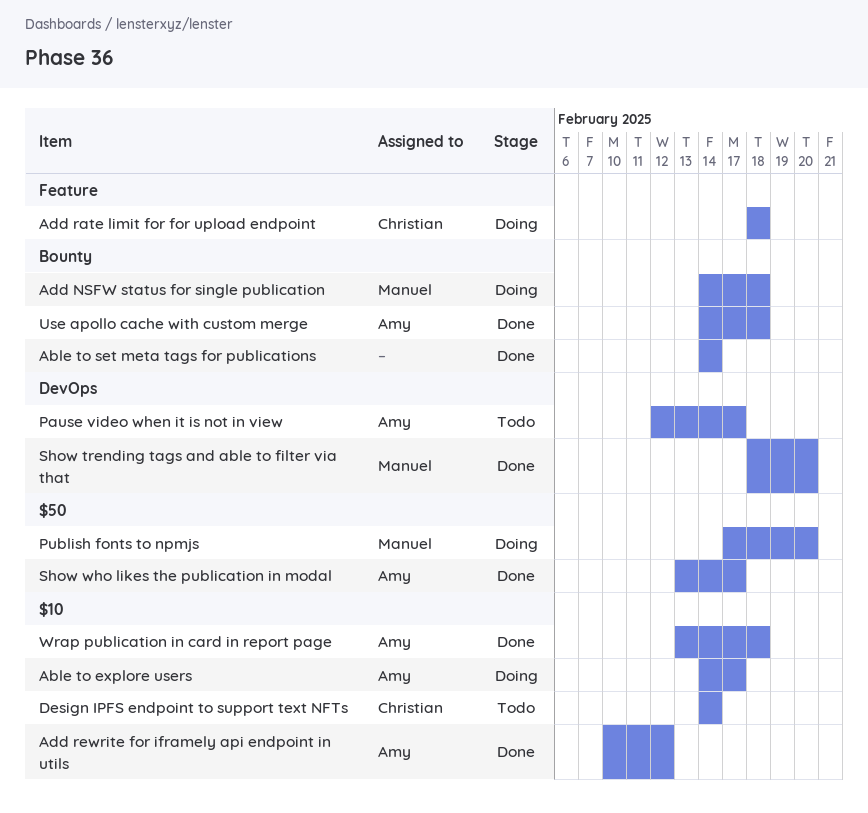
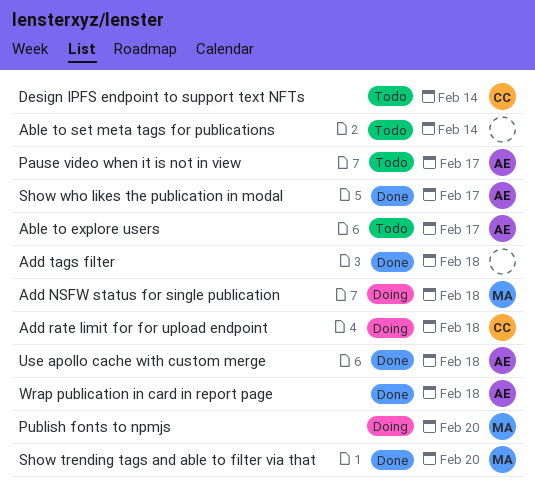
Able to explore users, status: Doing -> Todo
Able to set meta tags for publications, status: Done -> Todo
Add rewrite for iframely api endpoint in utils: present -> none
Add tags filter: none -> present

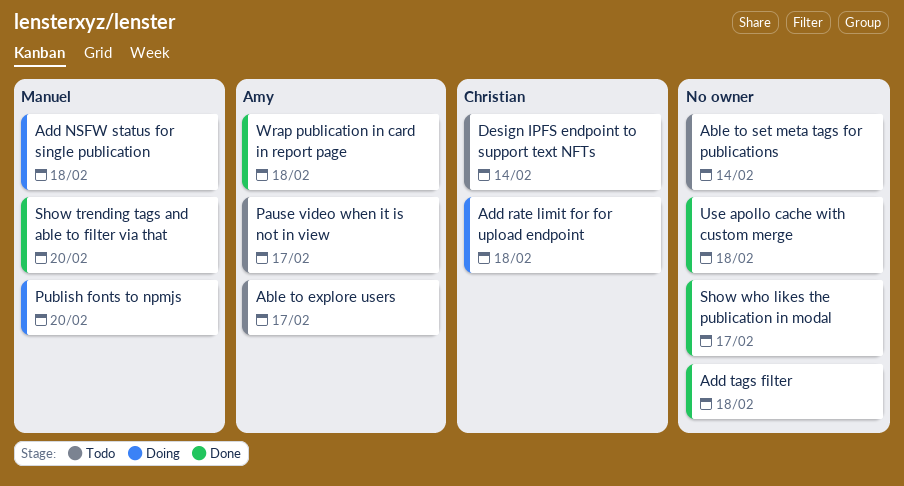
Show who likes the publication in modal, owner: Amy -> none
Use apollo cache with custom merge, owner: Amy -> none

